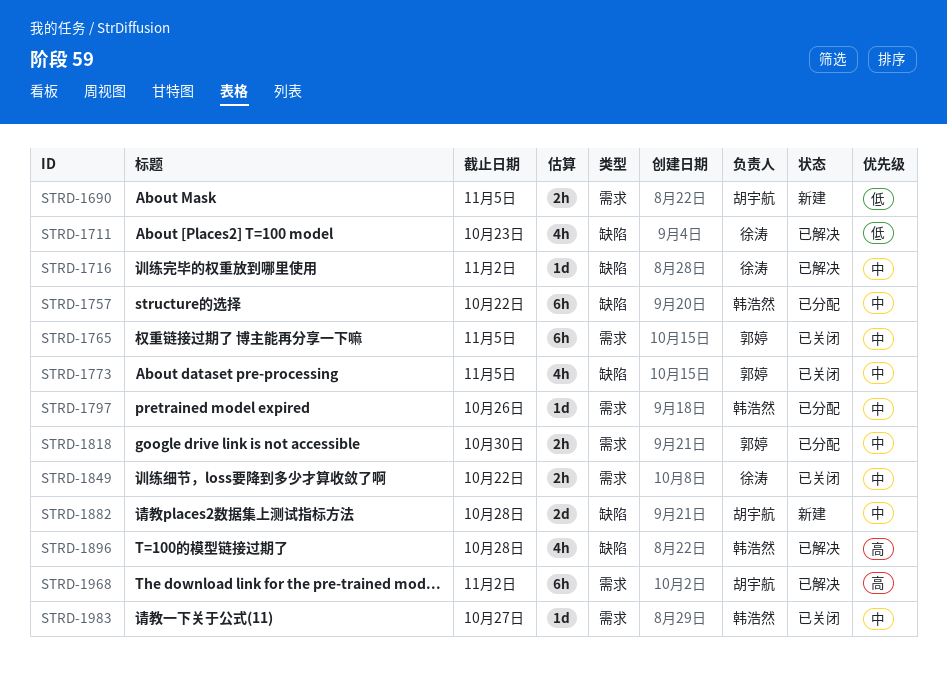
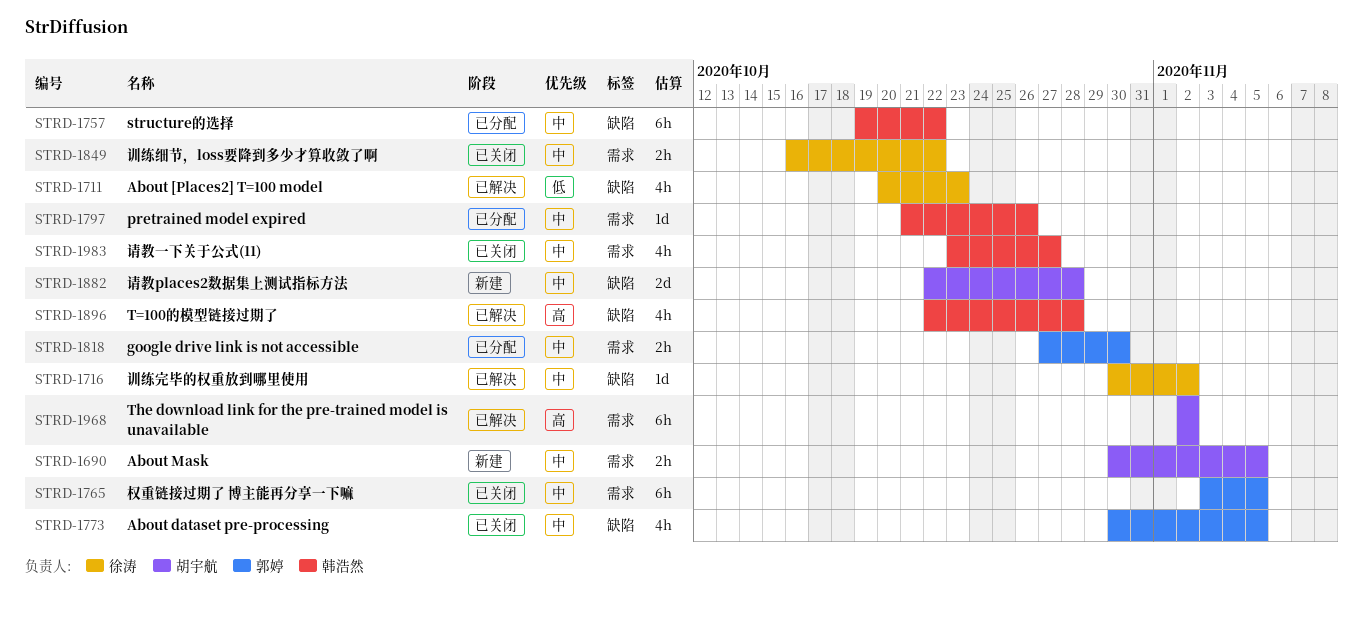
STRD-1690, priority: 低 -> 中
STRD-1983, estimate: 1d -> 4h

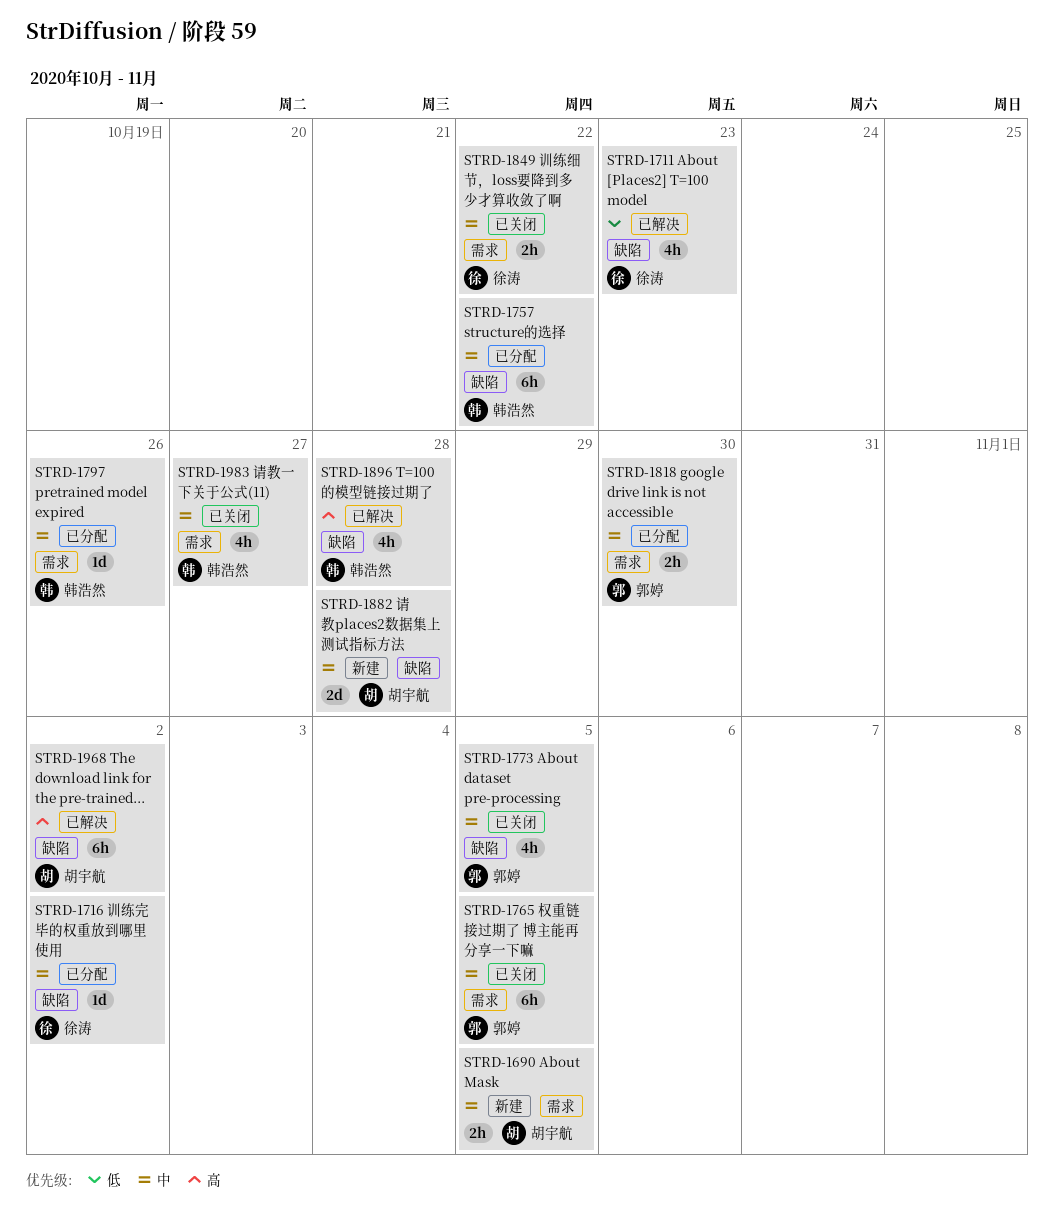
STRD-1716, status: 已解决 -> 已分配
STRD-1968, label: 需求 -> 缺陷

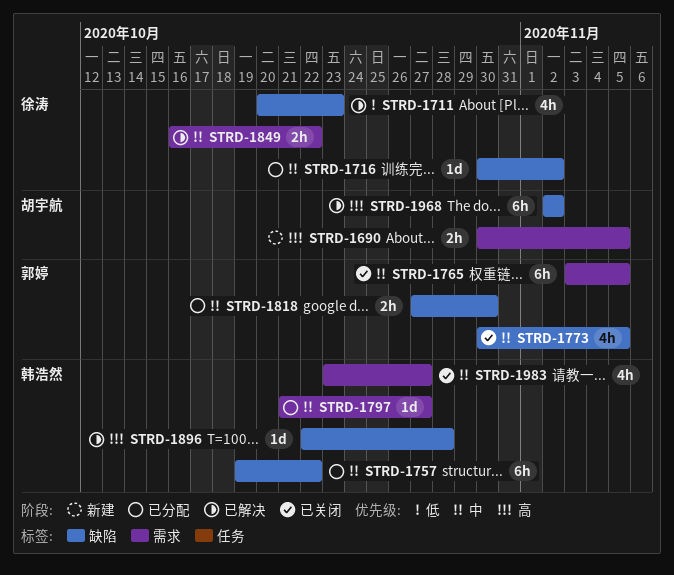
STRD-1690, priority: 中 -> 高
STRD-1797, due: Oct 26 -> Oct 27
STRD-1818, label: 需求 -> 缺陷
STRD-1849, status: 已关闭 -> 已解决
STRD-1882: present -> none
STRD-1896, estimate: 4h -> 1d

